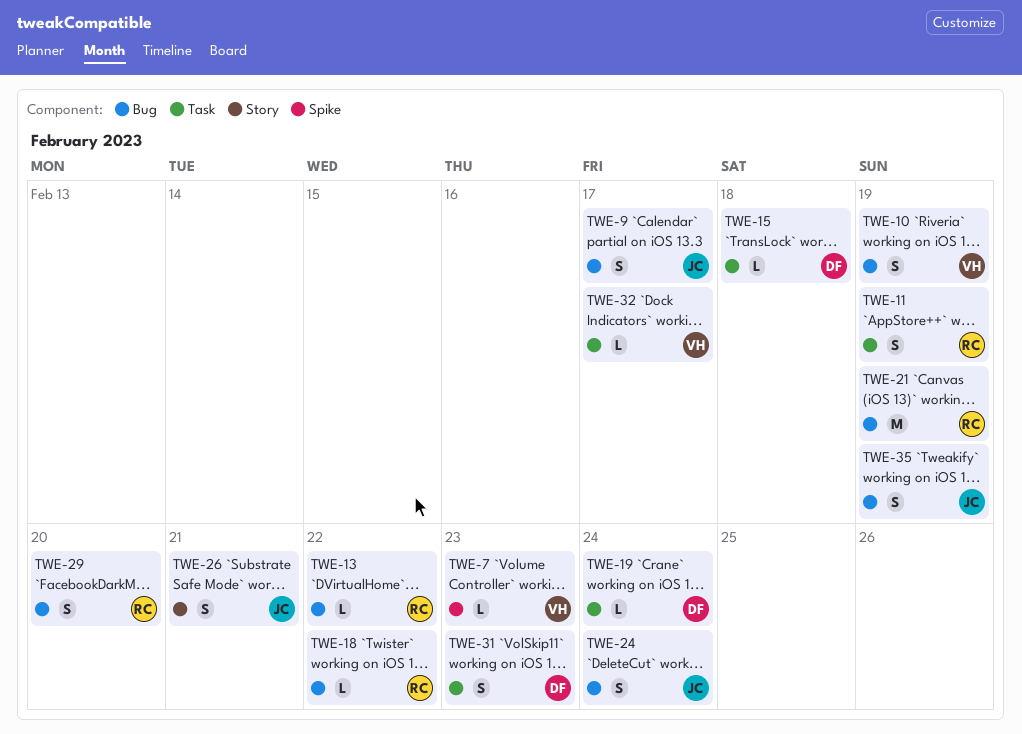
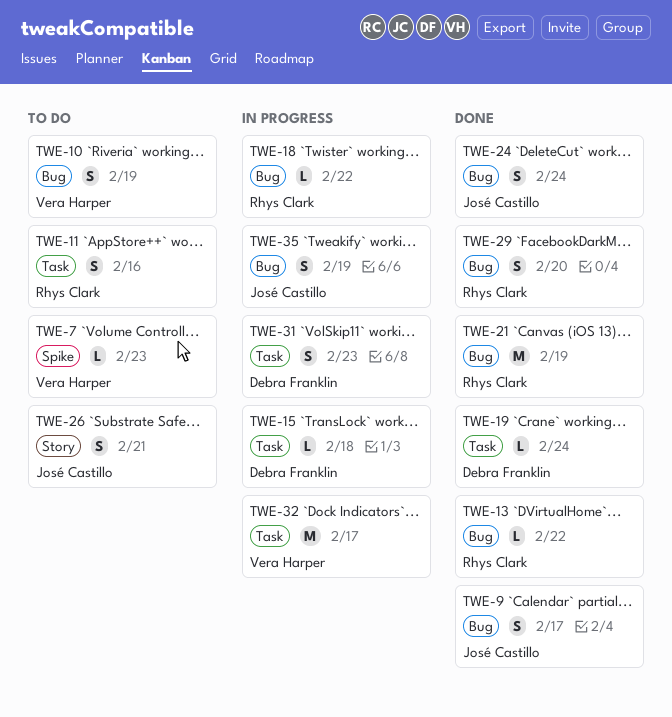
TWE-11, due: Feb 19 -> Feb 16
TWE-32, estimate: L -> M

